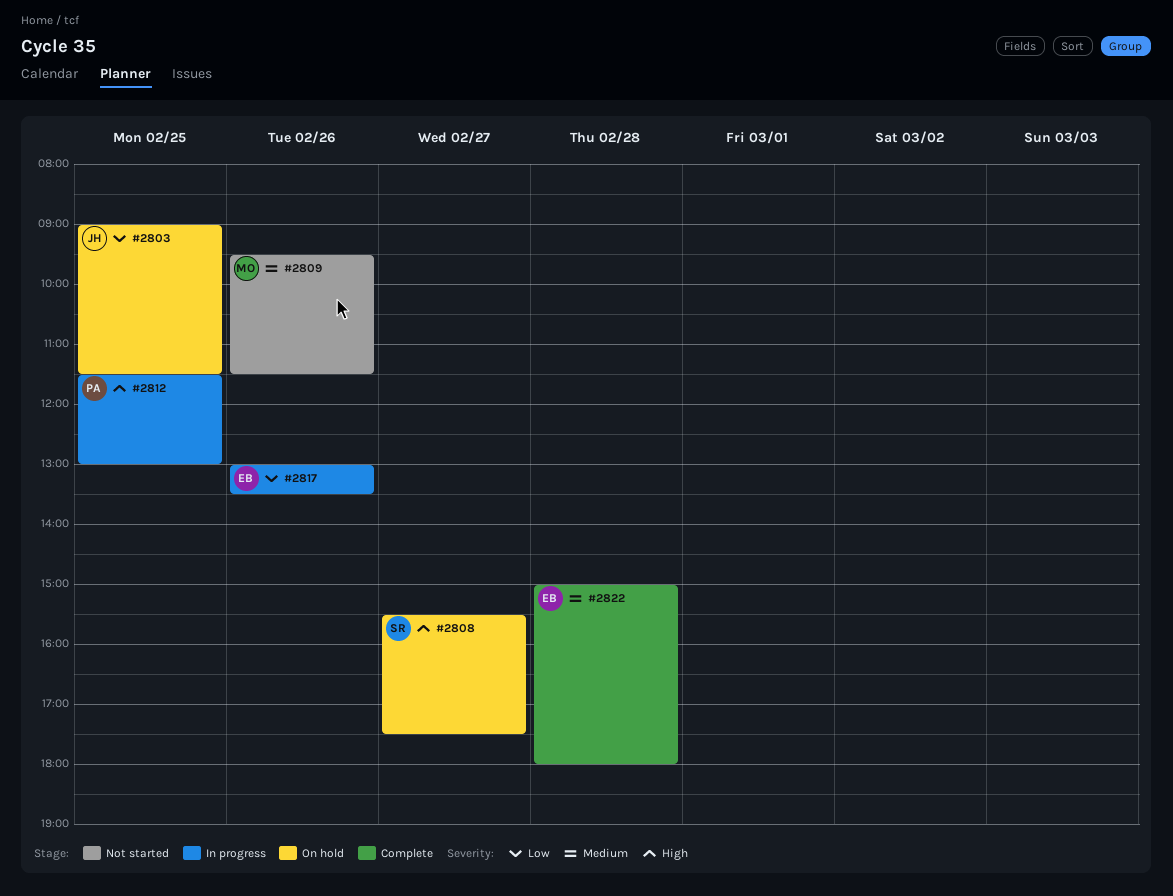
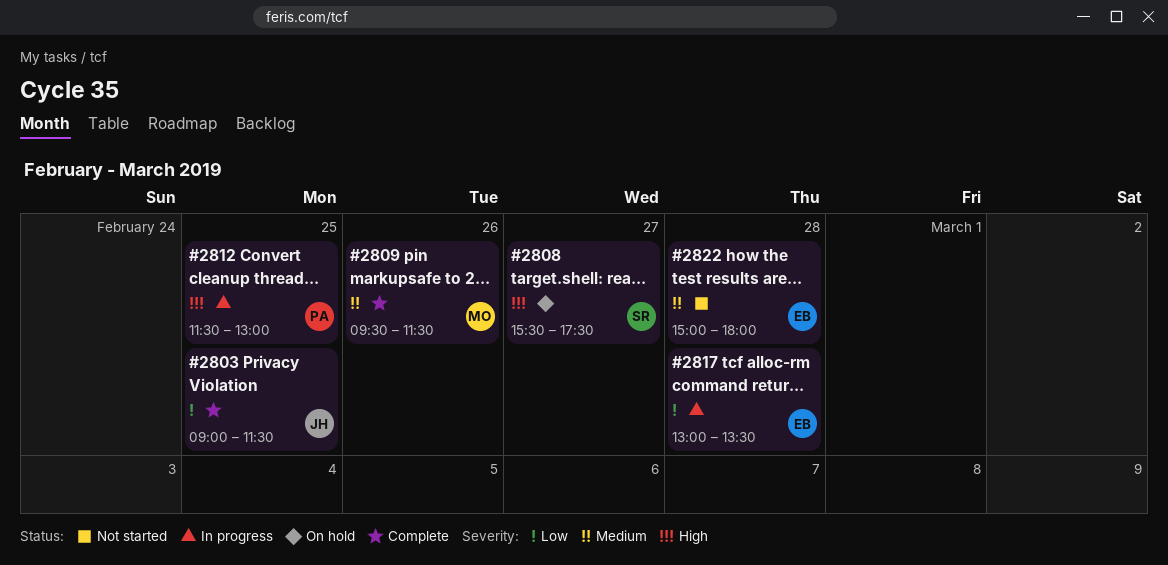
#2803, status: On hold -> Complete
#2809, status: Not started -> Complete
#2817, day: Feb 26 -> Feb 28
#2822, status: Complete -> Not started

